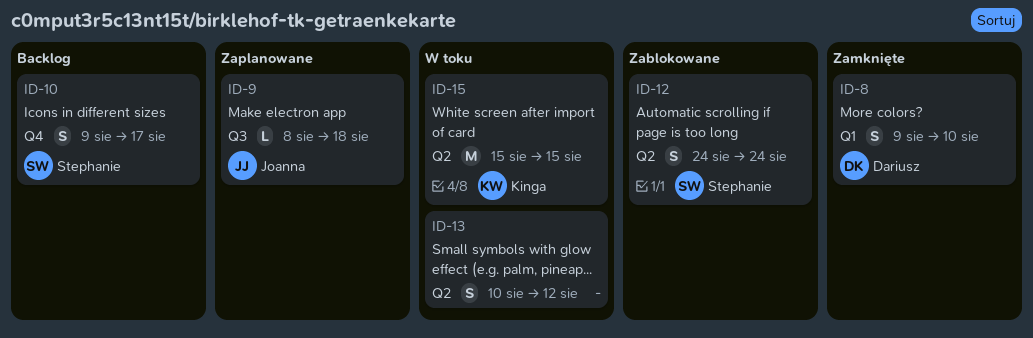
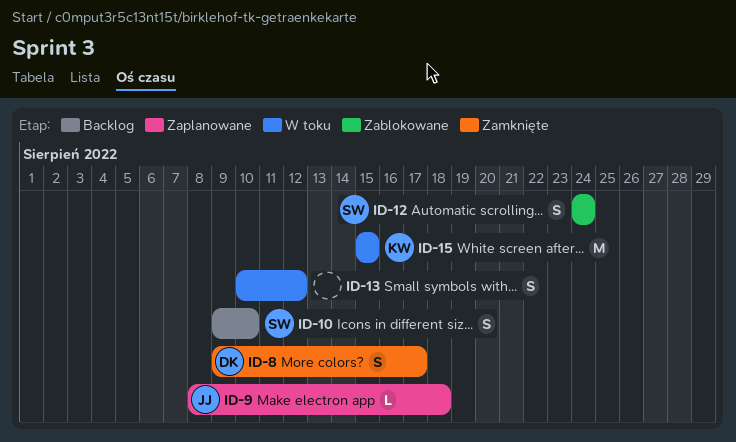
ID-8, due: Aug 10 -> Aug 17
ID-10, due: Aug 17 -> Aug 10

